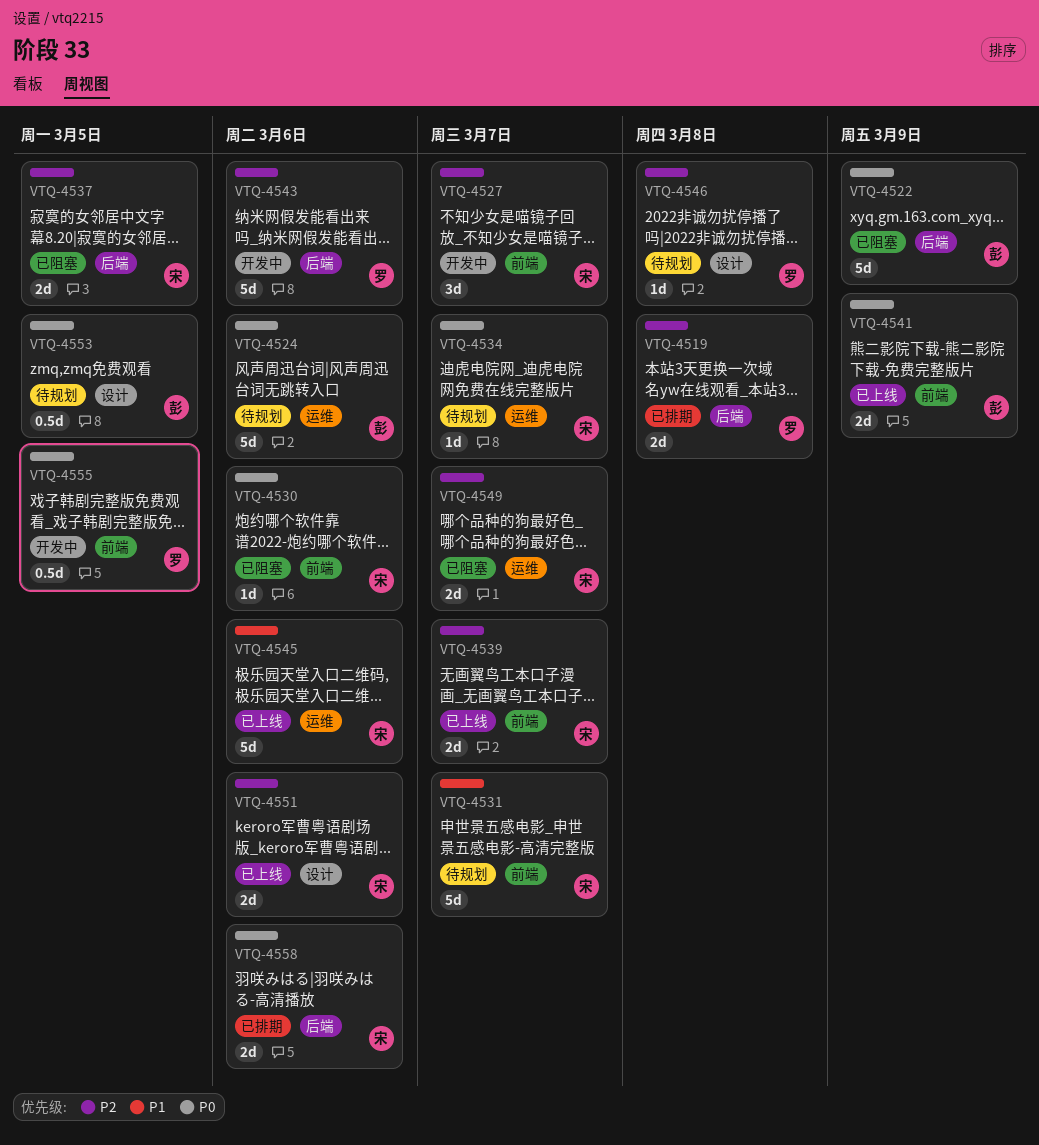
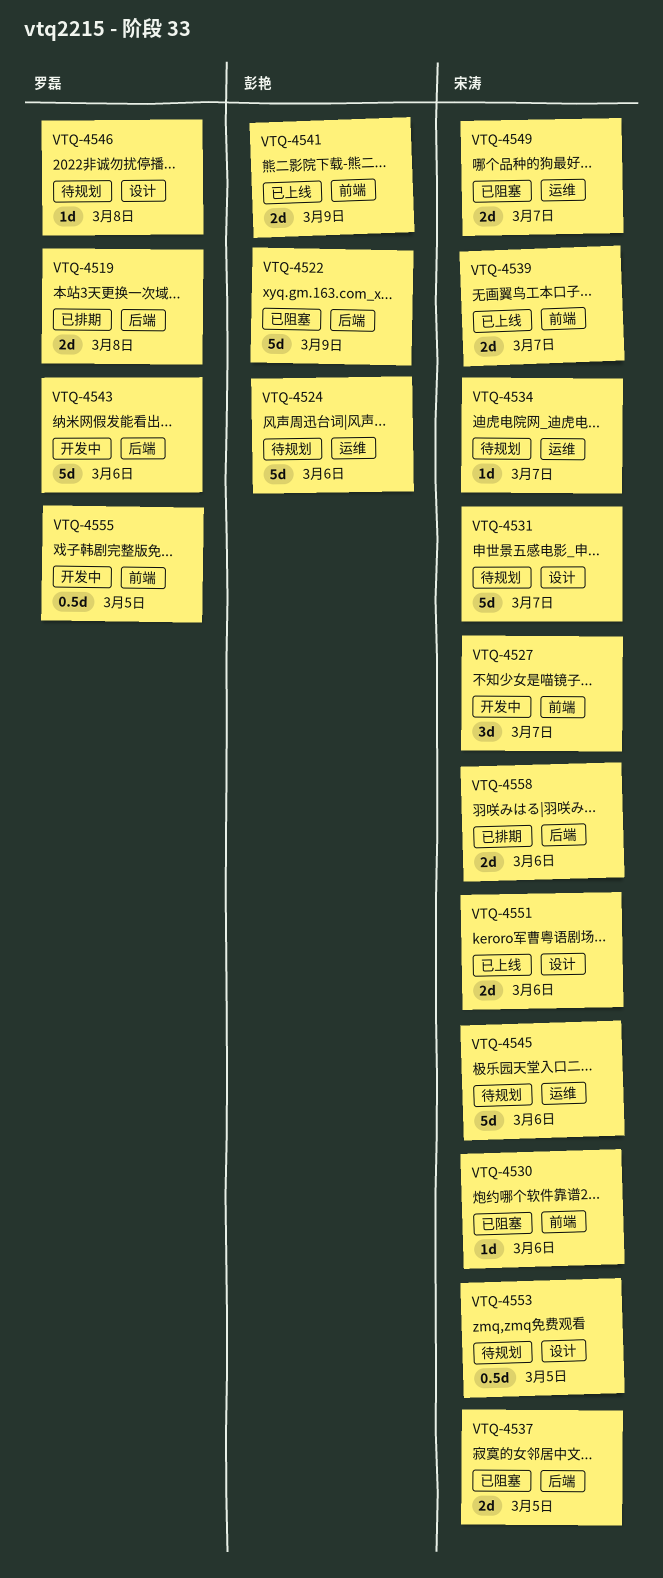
VTQ-4531, label: 前端 -> 设计
VTQ-4545, status: 已上线 -> 待规划
VTQ-4553, owner: 彭艳 -> 宋涛

